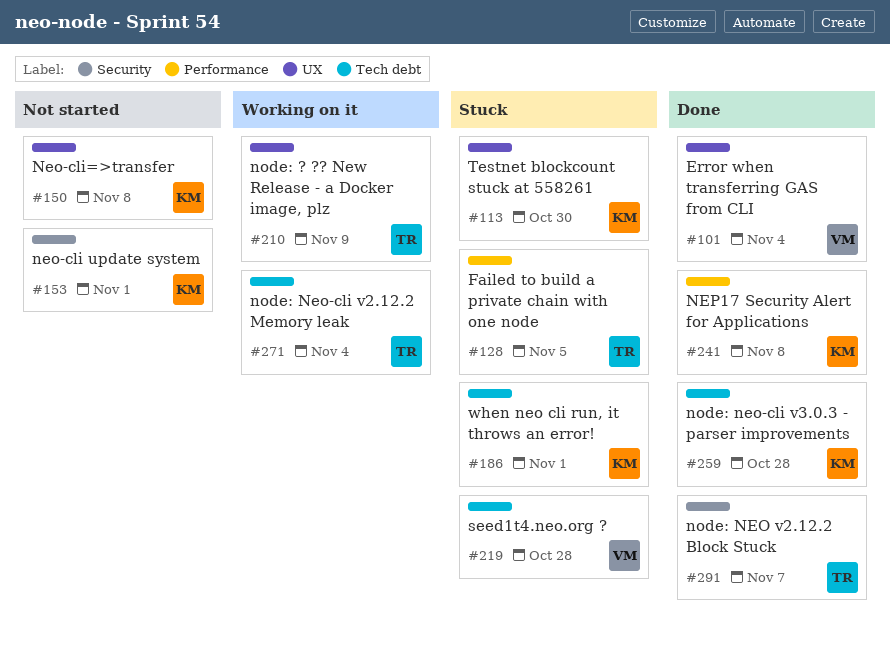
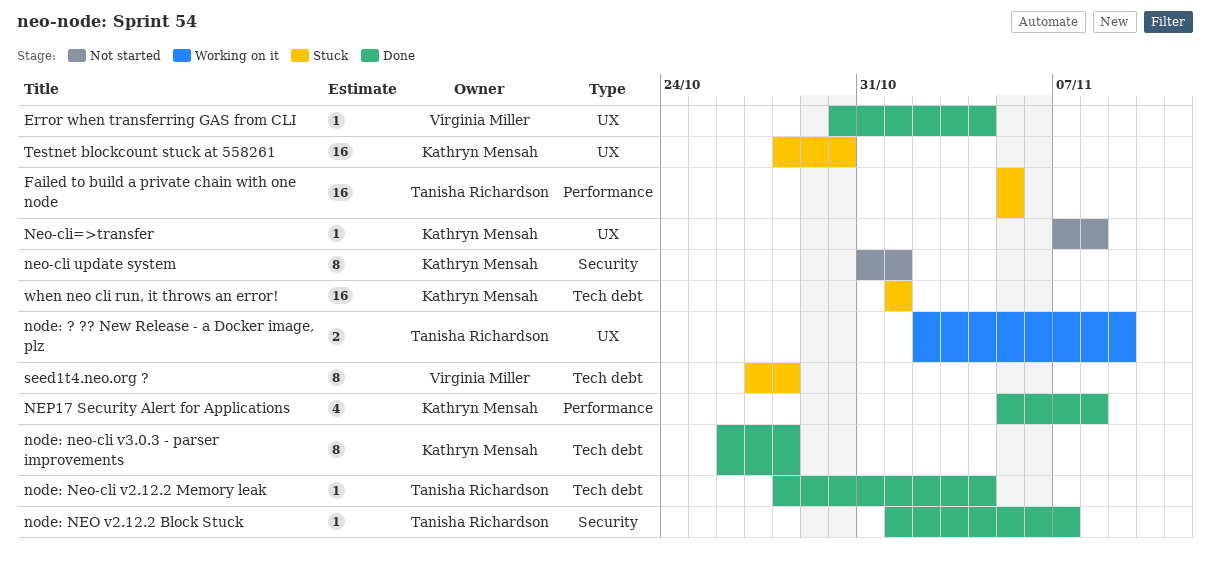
node: Neo-cli v2.12.2 Memory leak, status: Working on it -> Done

